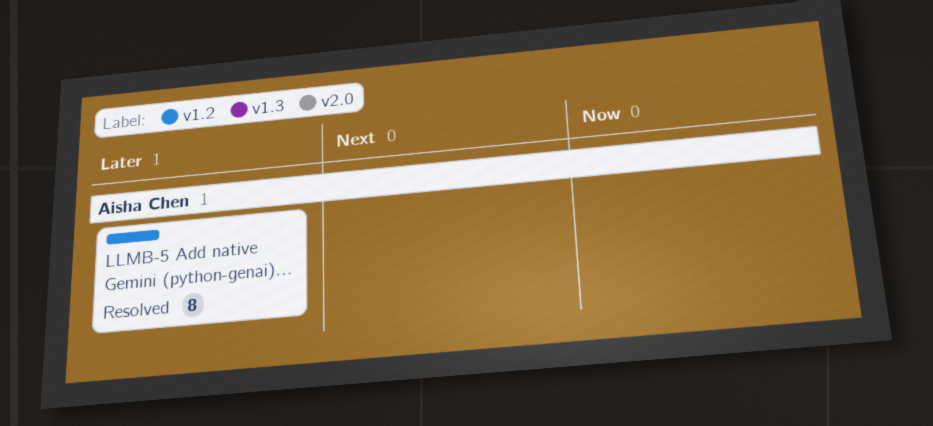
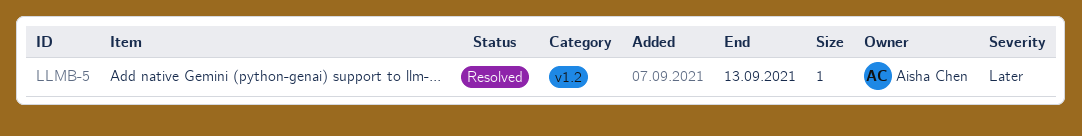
LLMB-5, estimate: 8 -> 1

